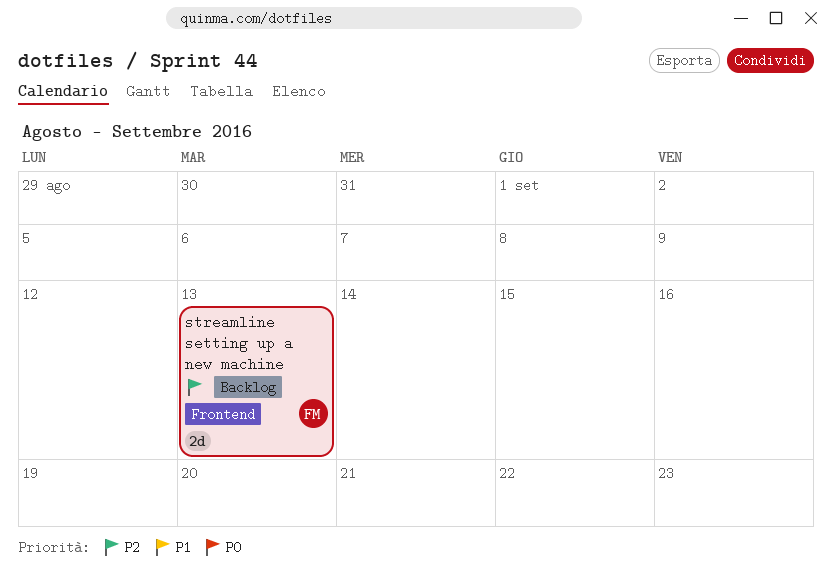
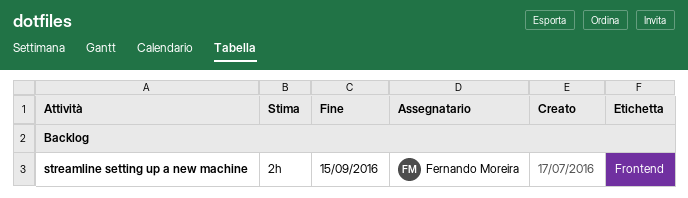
streamline setting up a new machine, estimate: 2d -> 2h
streamline setting up a new machine, due: Sep 13 -> Sep 15

